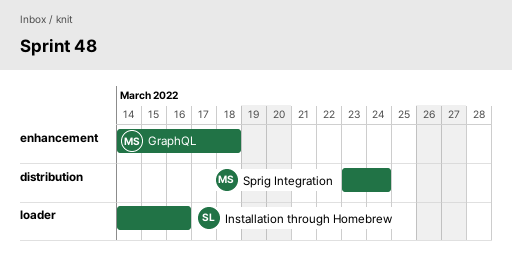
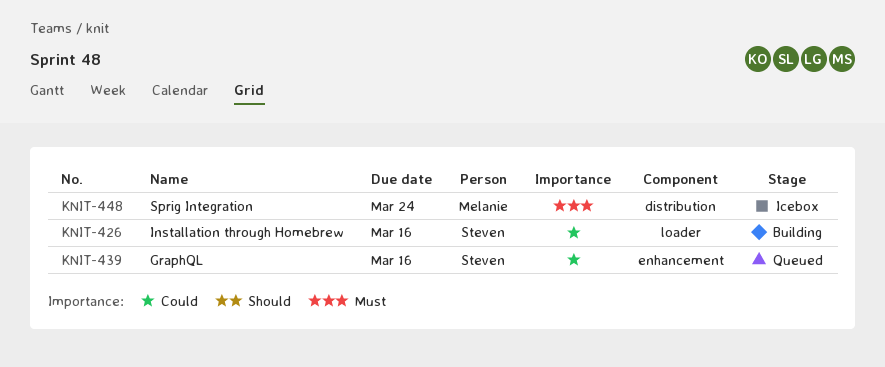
GraphQL, owner: Melanie -> Steven
GraphQL, due: Mar 18 -> Mar 16

